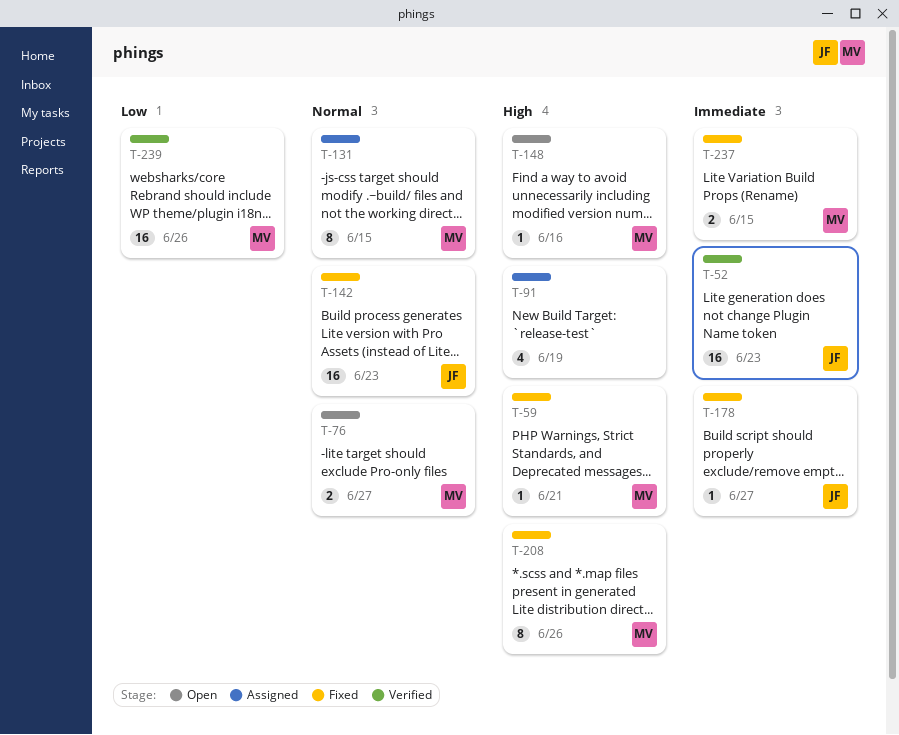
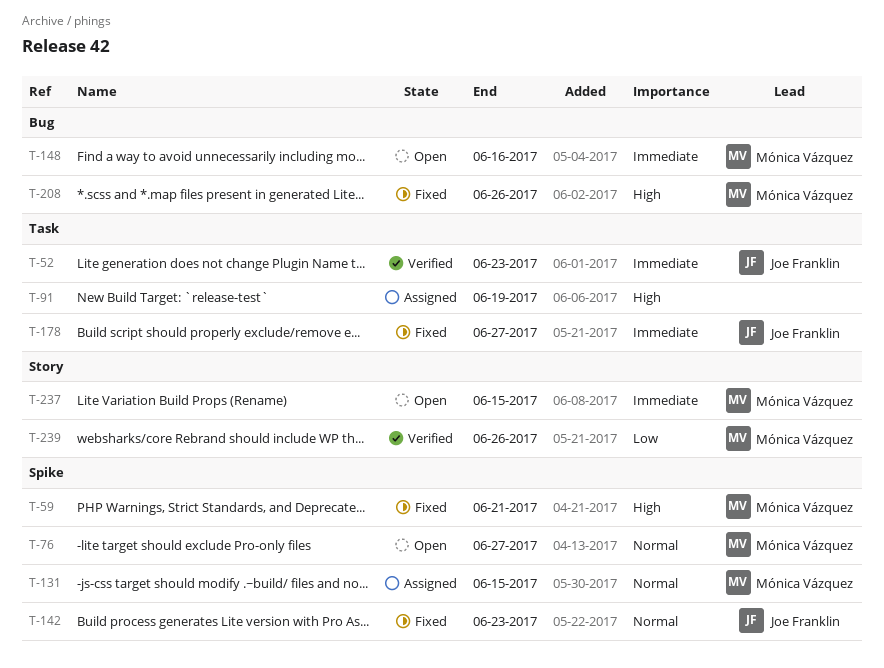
T-148, priority: High -> Immediate
T-237, status: Fixed -> Open

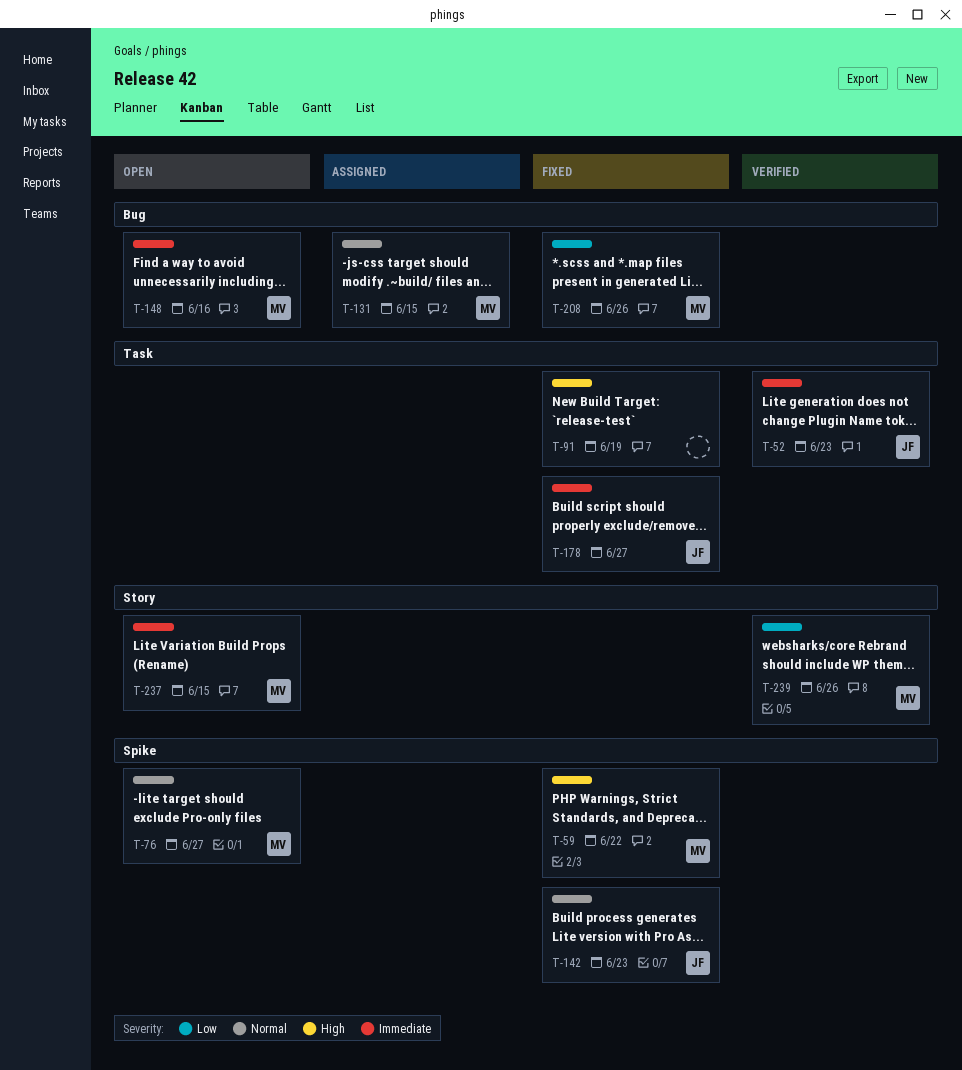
T-59, due: Jun 21 -> Jun 22
T-91, status: Assigned -> Fixed
T-131, label: Spike -> Bug
T-208, priority: High -> Low

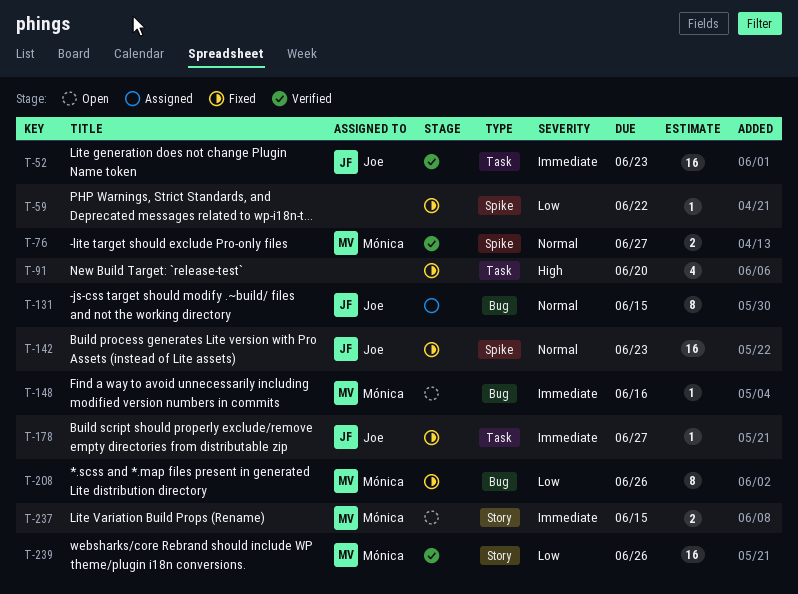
T-59, owner: Mónica -> none
T-59, priority: High -> Low
T-76, status: Open -> Verified
T-91, due: Jun 19 -> Jun 20
T-131, owner: Mónica -> Joe

